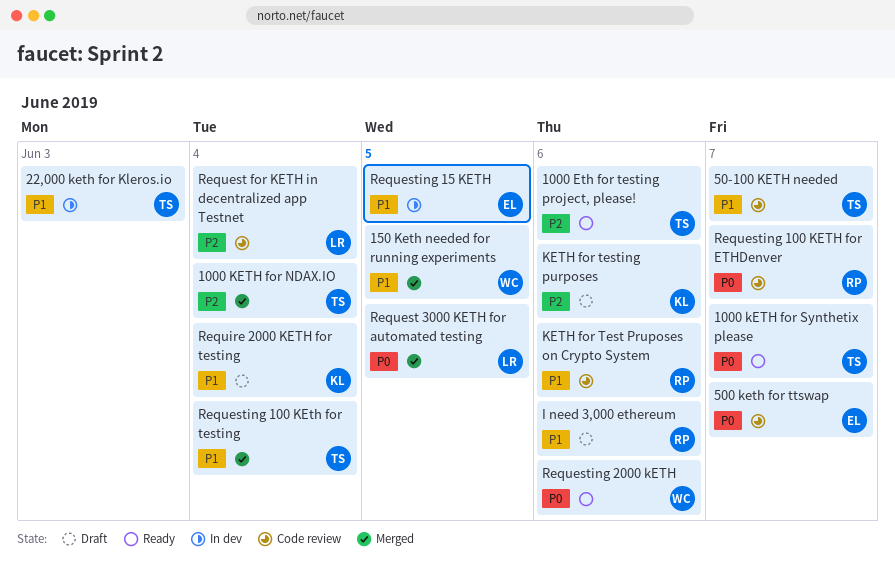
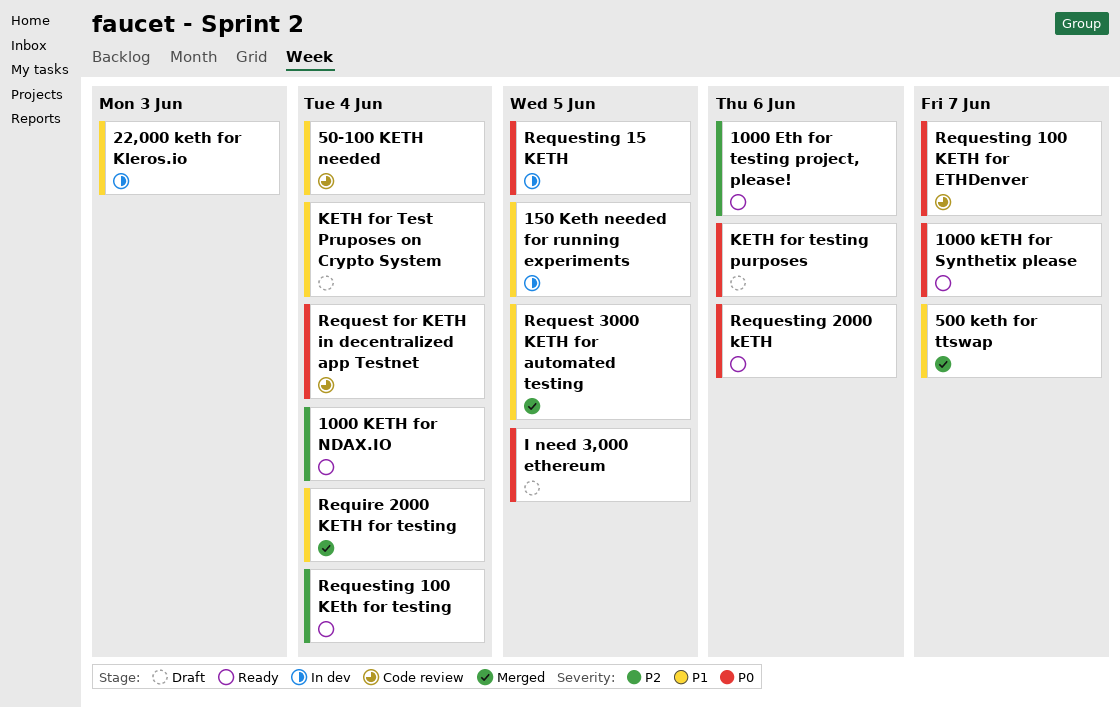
1000 KETH for NDAX.IO, status: Merged -> Ready
150 Keth needed for running experiments, status: Merged -> In dev
50-100 KETH needed, due: Jun 7 -> Jun 4
500 keth for ttswap, status: Code review -> Merged
500 keth for ttswap, priority: P0 -> P1
I need 3,000 ethereum, priority: P1 -> P0
I need 3,000 ethereum, due: Jun 6 -> Jun 5
KETH for Test Pruposes on Crypto System, status: Code review -> Draft
KETH for Test Pruposes on Crypto System, due: Jun 6 -> Jun 4
KETH for testing purposes, priority: P2 -> P0
Request 3000 KETH for automated testing, priority: P0 -> P1
Request for KETH in decentralized app Testnet, priority: P2 -> P0
Requesting 100 KEth for testing, status: Merged -> Ready
Requesting 100 KEth for testing, priority: P1 -> P2
Requesting 15 KETH, priority: P1 -> P0
Require 2000 KETH for testing, status: Draft -> Merged

